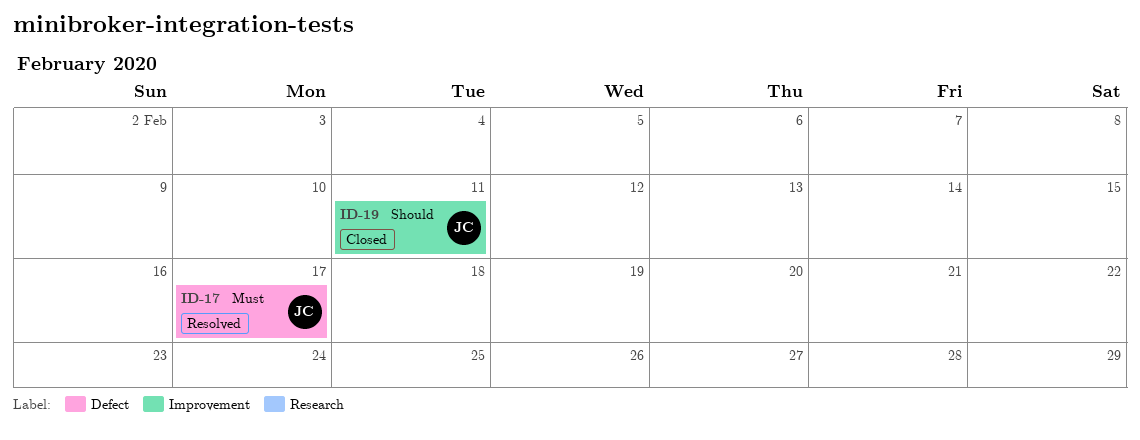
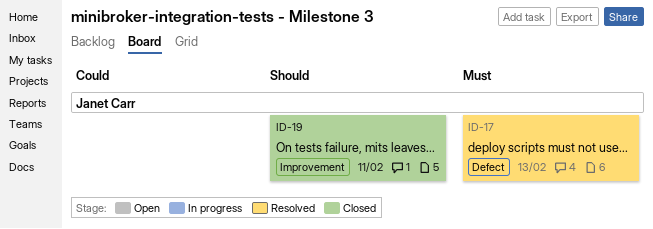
ID-17, due: Feb 17 -> Feb 13

